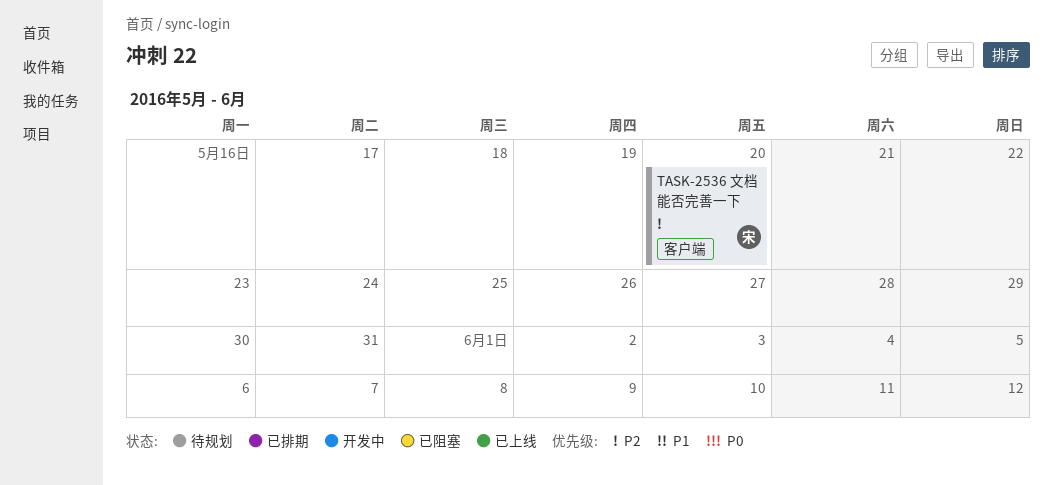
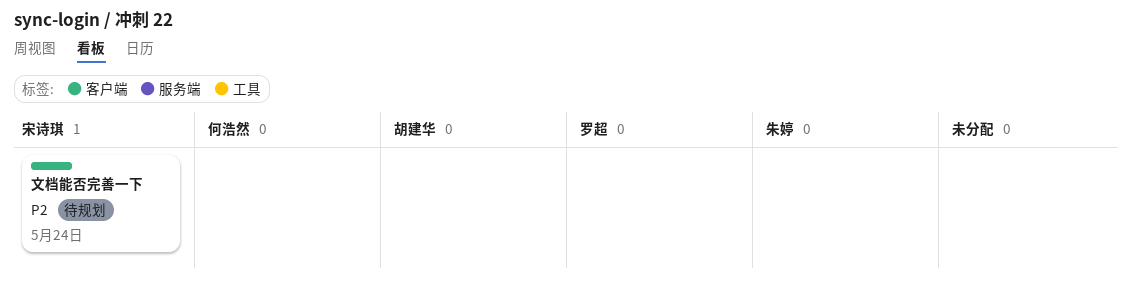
文档能否完善一下, due: May 20 -> May 24

